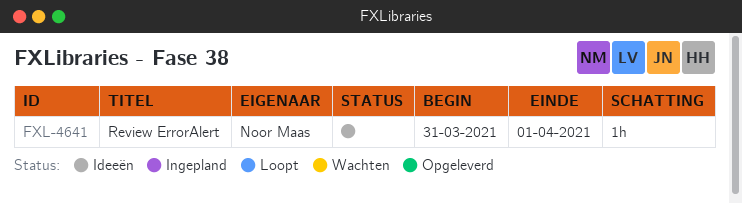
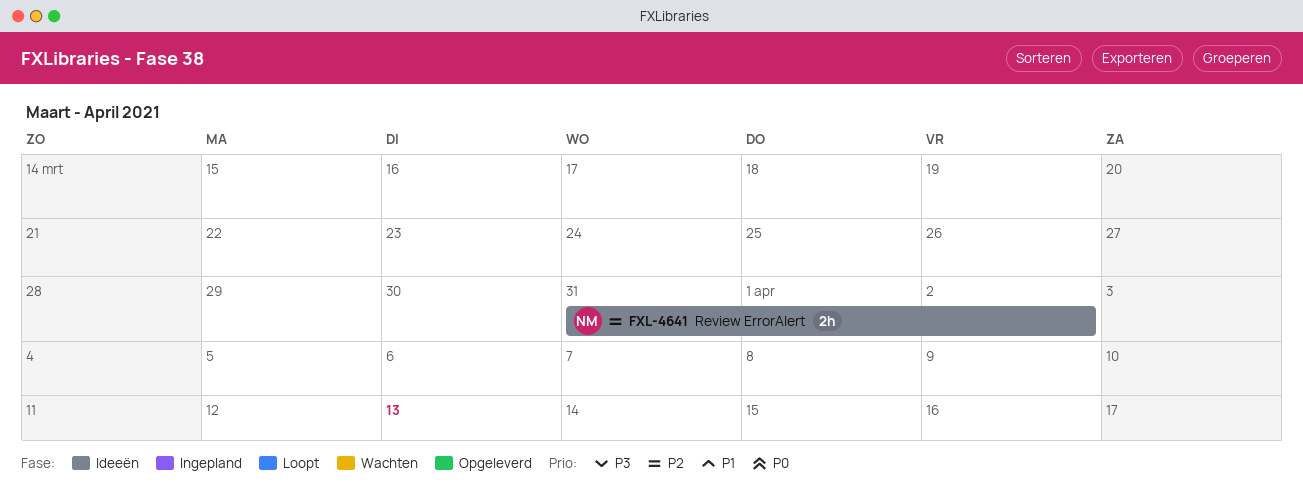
FXL-4641, estimate: 1h -> 2h
FXL-4641, due: Apr 1 -> Apr 2

